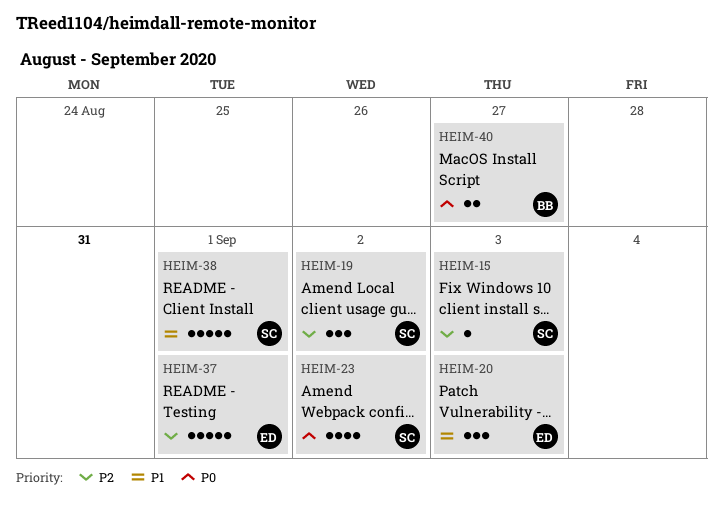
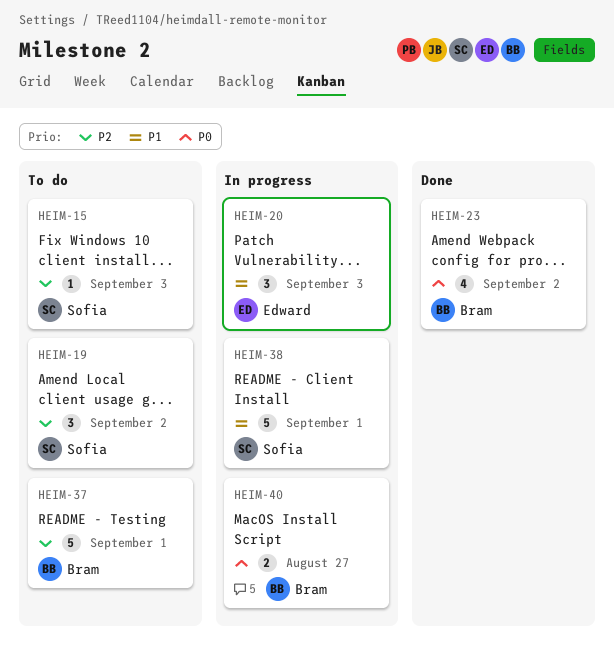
HEIM-23, owner: Sofia -> Bram
HEIM-37, owner: Edward -> Bram

